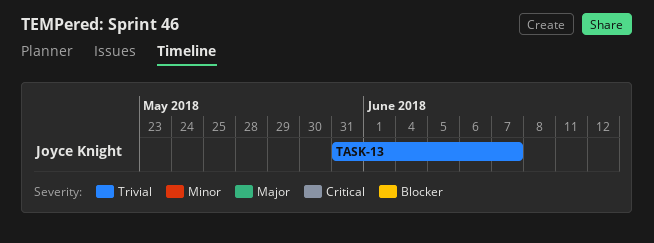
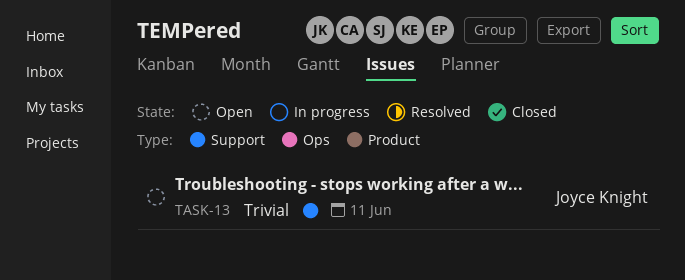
TASK-13, due: Jun 7 -> Jun 11

